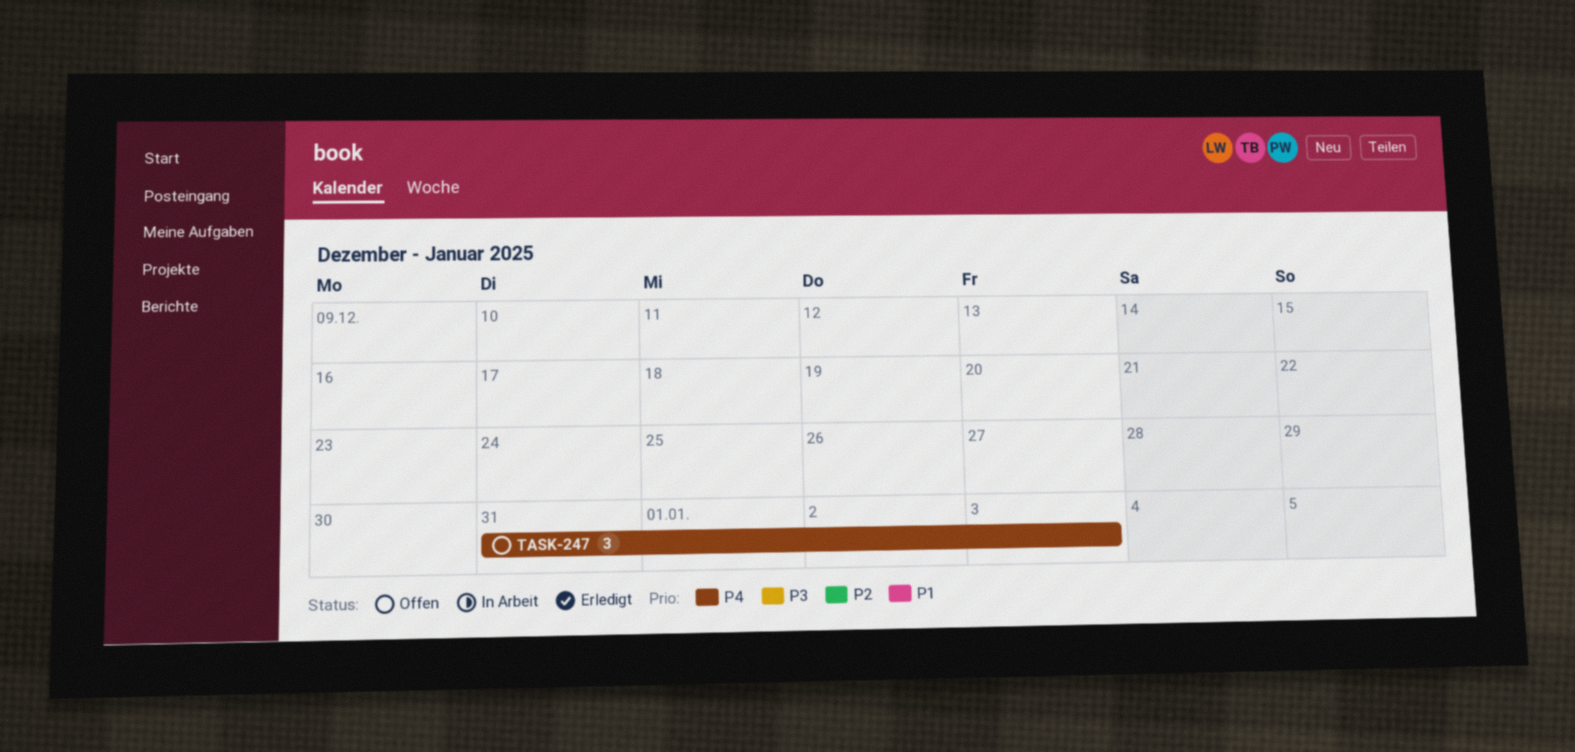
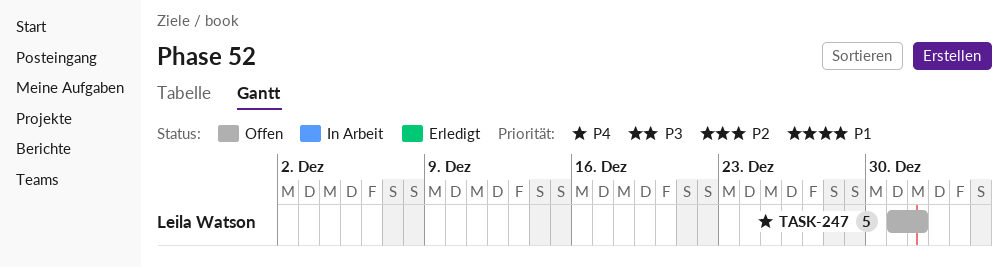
TASK-247, estimate: 3 -> 5
TASK-247, due: Jan 3 -> Jan 1

